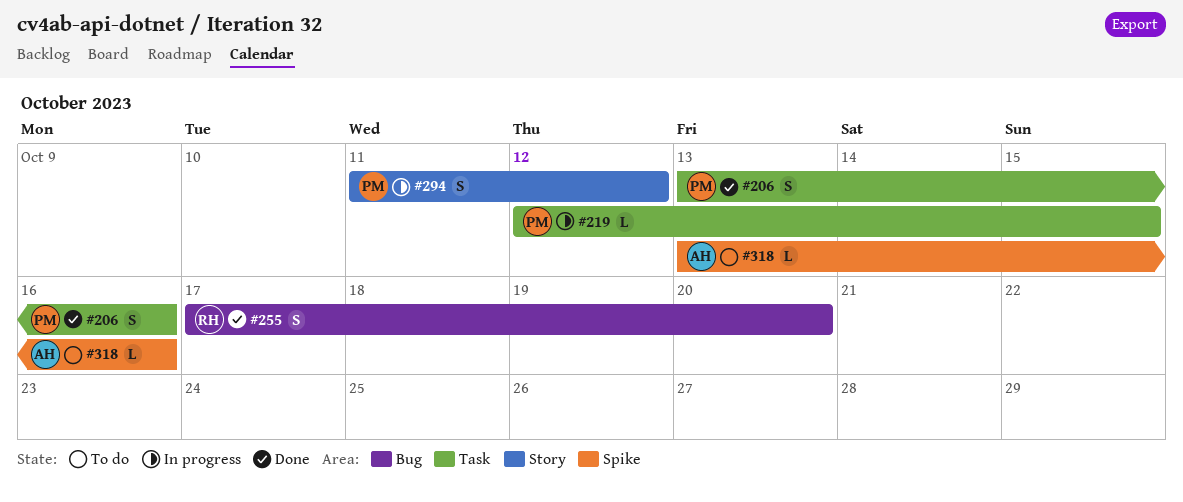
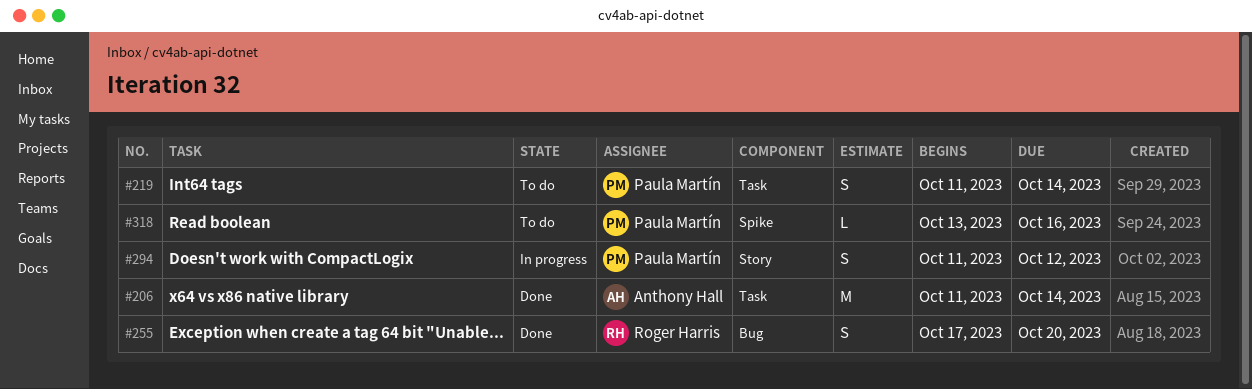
#206, owner: Paula Martín -> Anthony Hall
#206, estimate: S -> M
#206, start: Oct 13 -> Oct 11
#206, due: Oct 16 -> Oct 14
#219, status: In progress -> To do
#219, estimate: L -> S
#219, start: Oct 12 -> Oct 11
#219, due: Oct 15 -> Oct 14
#318, owner: Anthony Hall -> Paula Martín

